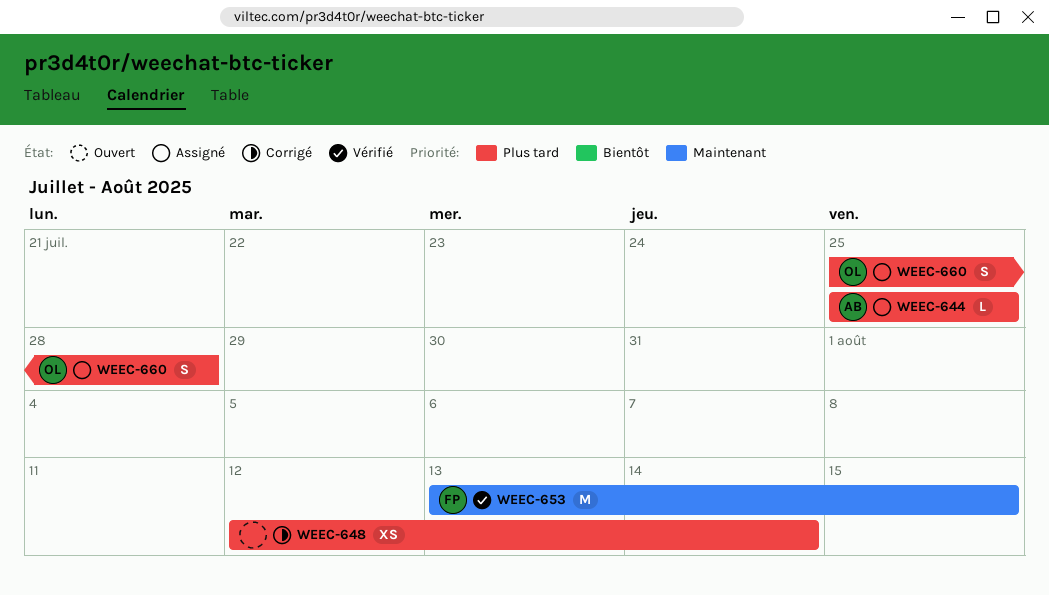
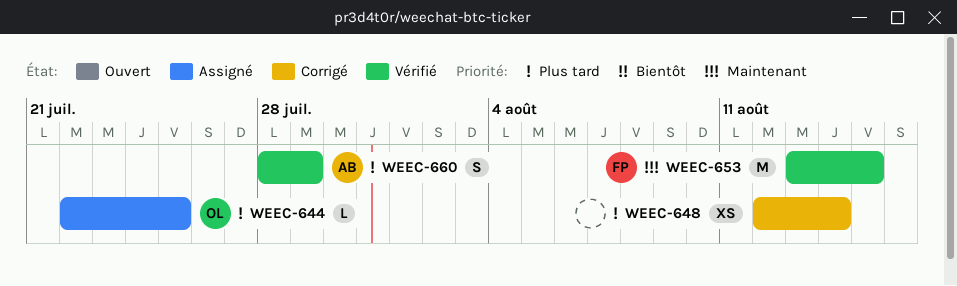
WEEC-644, owner: AB -> OL
WEEC-644, start: Jul 25 -> Jul 22
WEEC-660, status: Assigné -> Vérifié
WEEC-660, owner: OL -> AB
WEEC-660, start: Jul 25 -> Jul 28
WEEC-660, due: Jul 28 -> Jul 29

